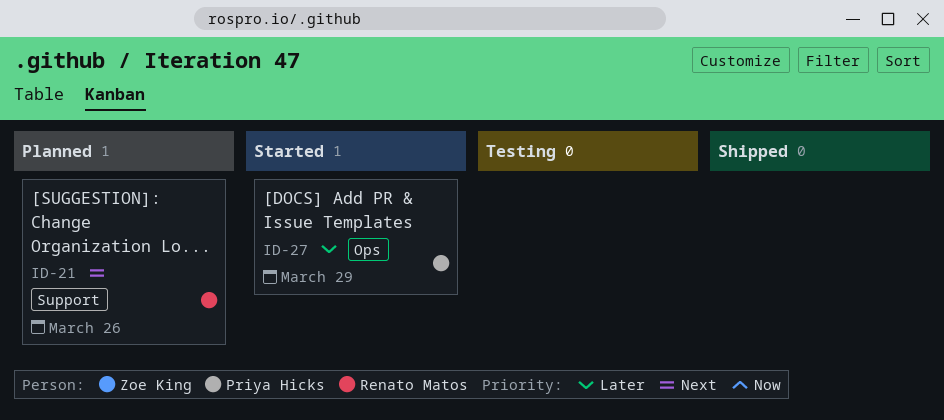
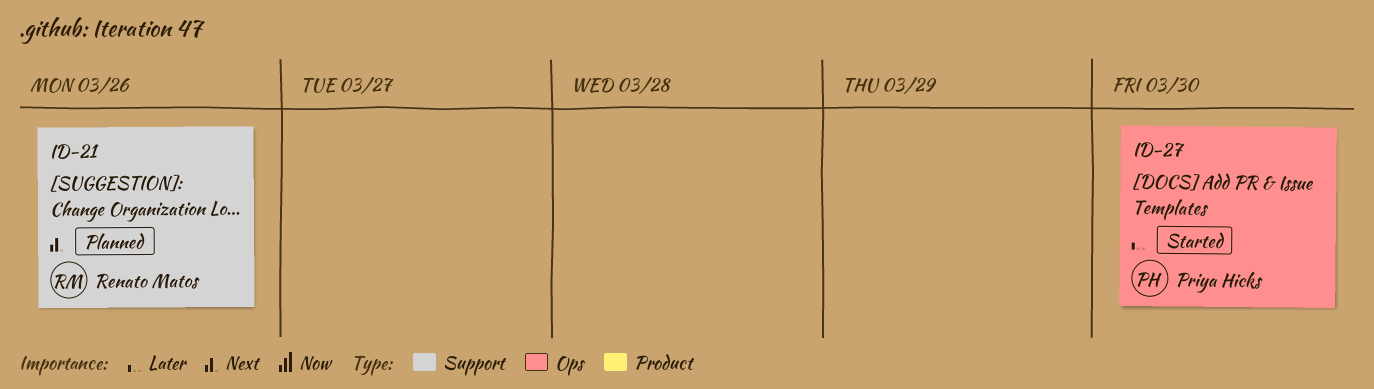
ID-27, due: Mar 29 -> Mar 30

